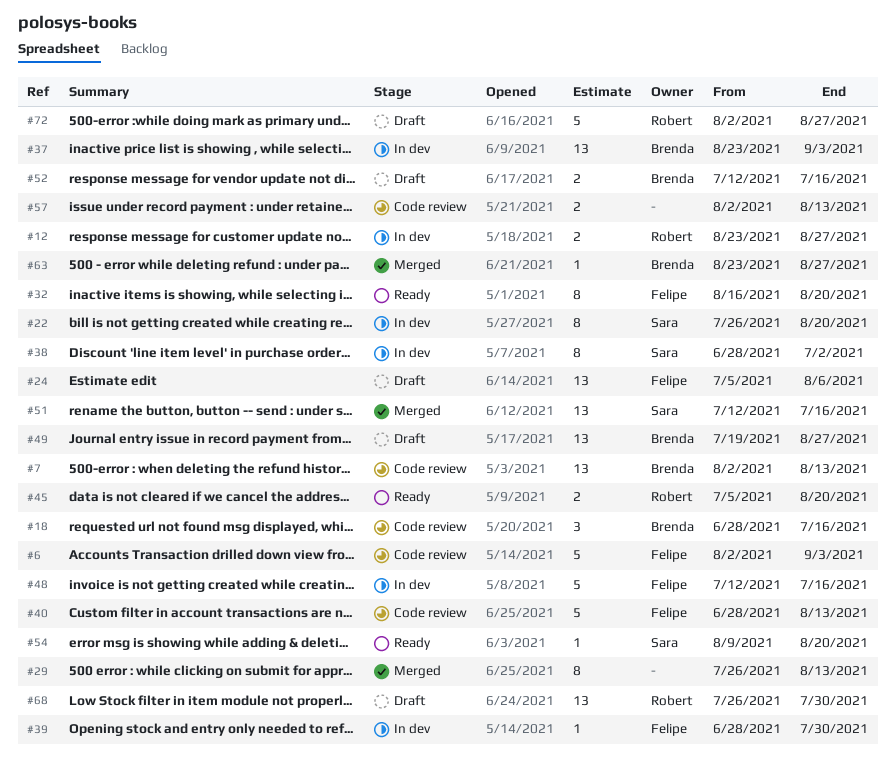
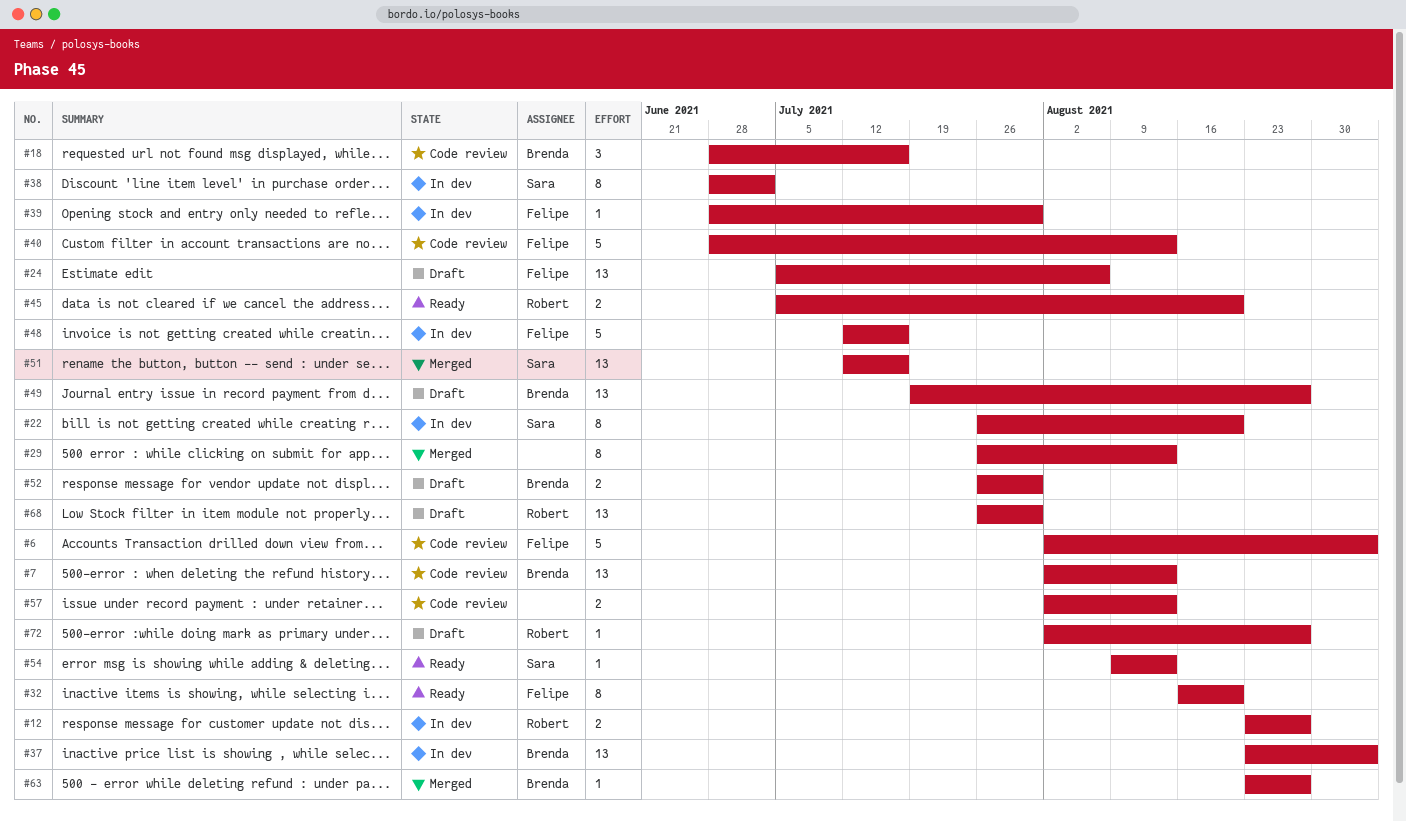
#52, start: Jul 12 -> Jul 26
#52, due: Jul 16 -> Jul 30
#54, due: Aug 20 -> Aug 13
#72, estimate: 5 -> 1

